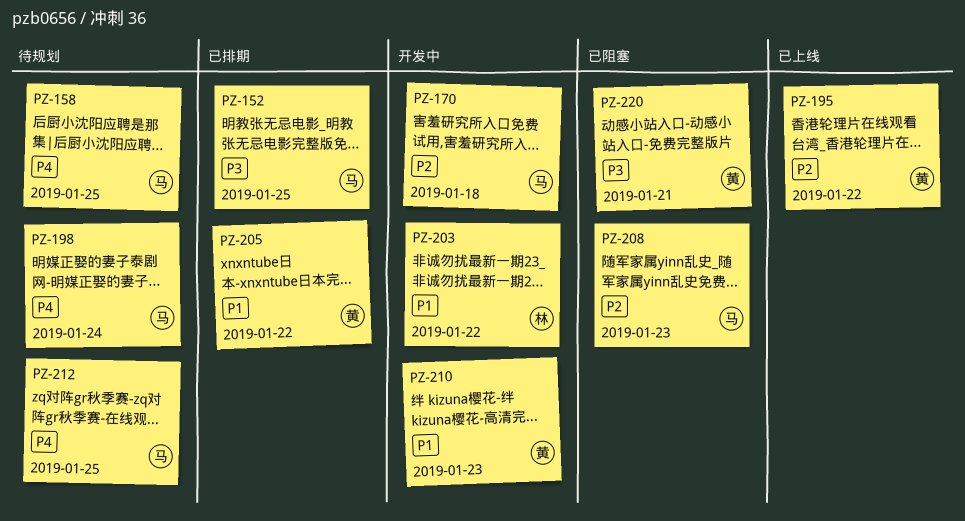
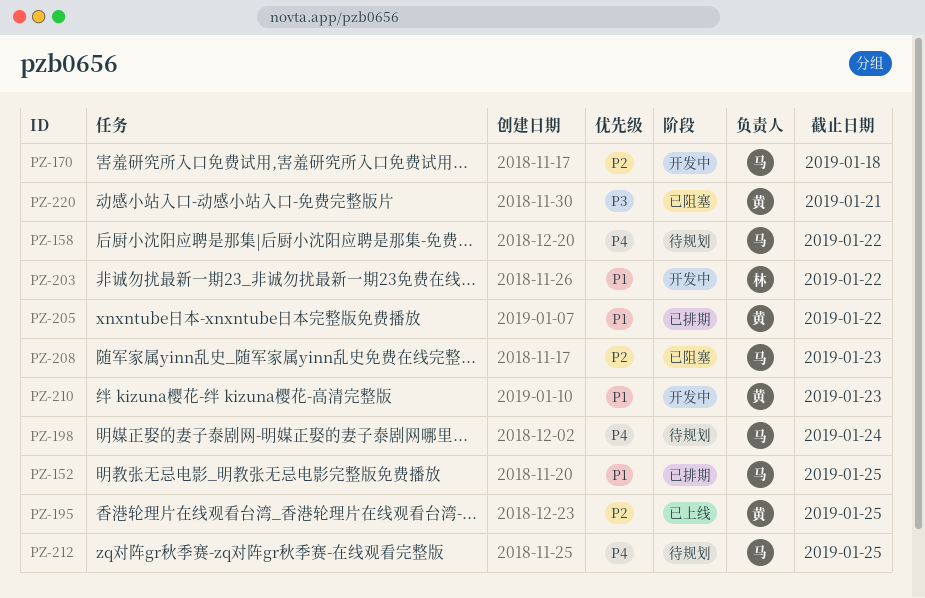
PZ-152, priority: P3 -> P1
PZ-158, due: Jan 25 -> Jan 22
PZ-195, due: Jan 22 -> Jan 25

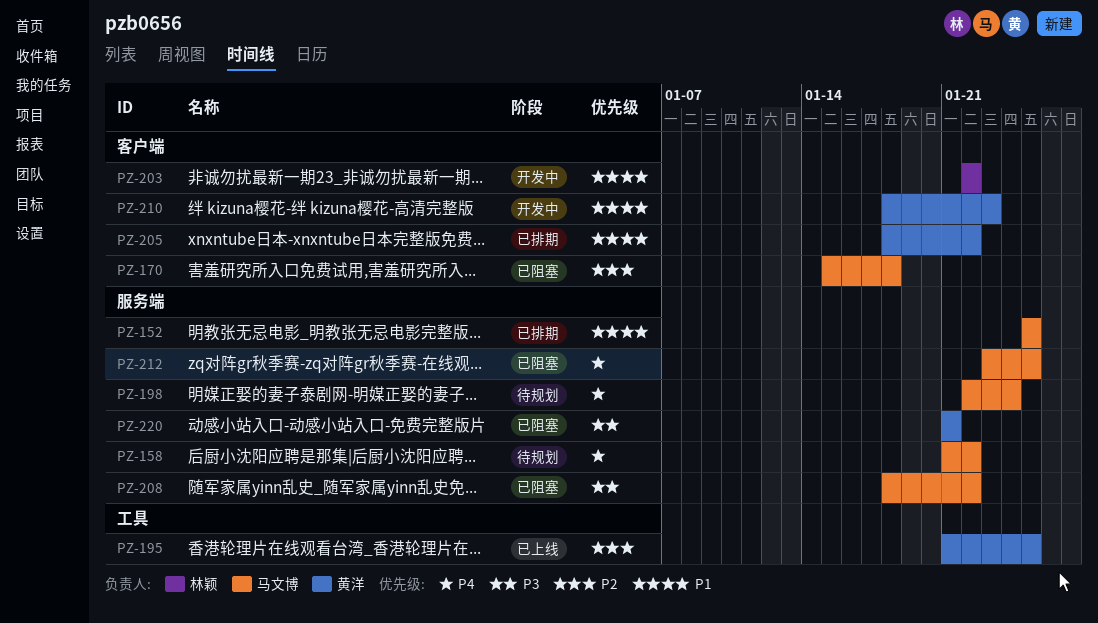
PZ-170, status: 开发中 -> 已阻塞
PZ-208, priority: P2 -> P3
PZ-208, due: Jan 23 -> Jan 22
PZ-212, status: 待规划 -> 已阻塞

